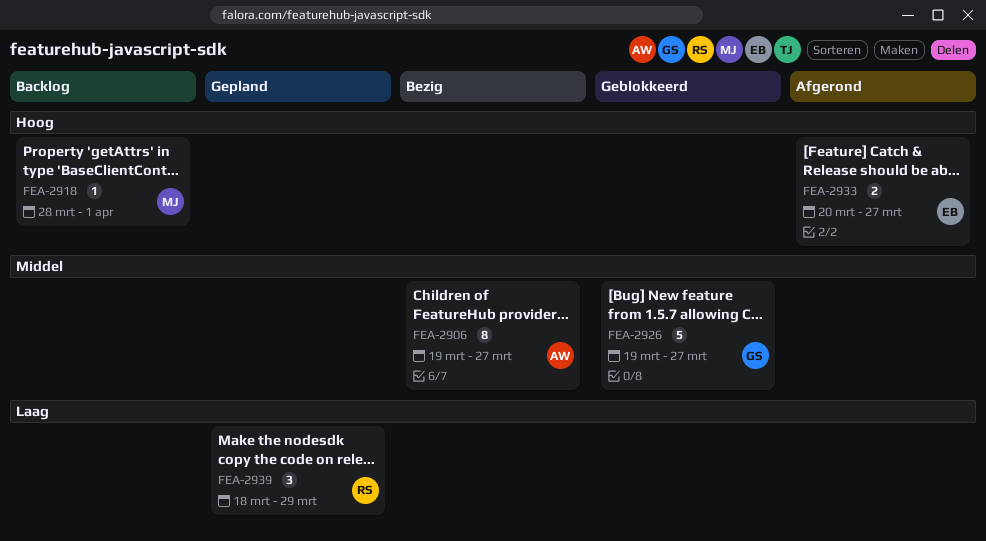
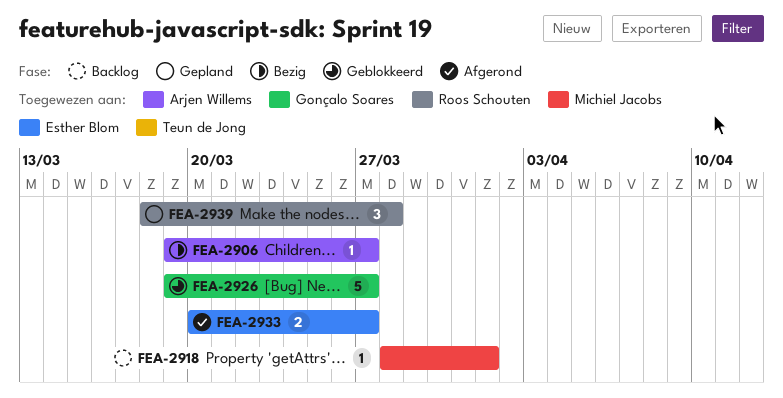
FEA-2906, estimate: 8 -> 1
FEA-2939, due: Mar 29 -> Mar 28

